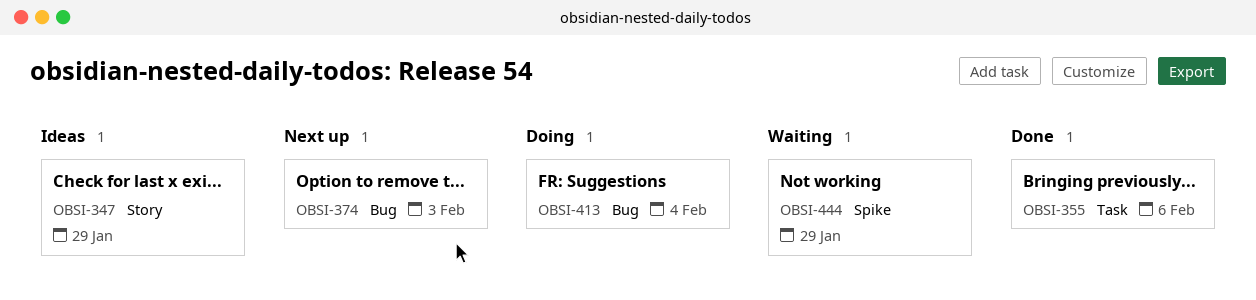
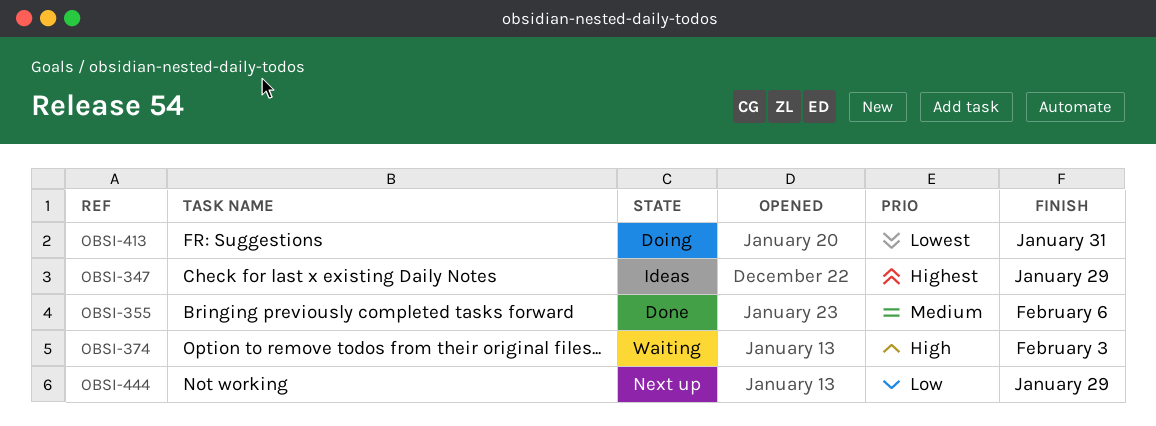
OBSI-374, status: Next up -> Waiting
OBSI-413, due: Feb 4 -> Jan 31
OBSI-444, status: Waiting -> Next up

